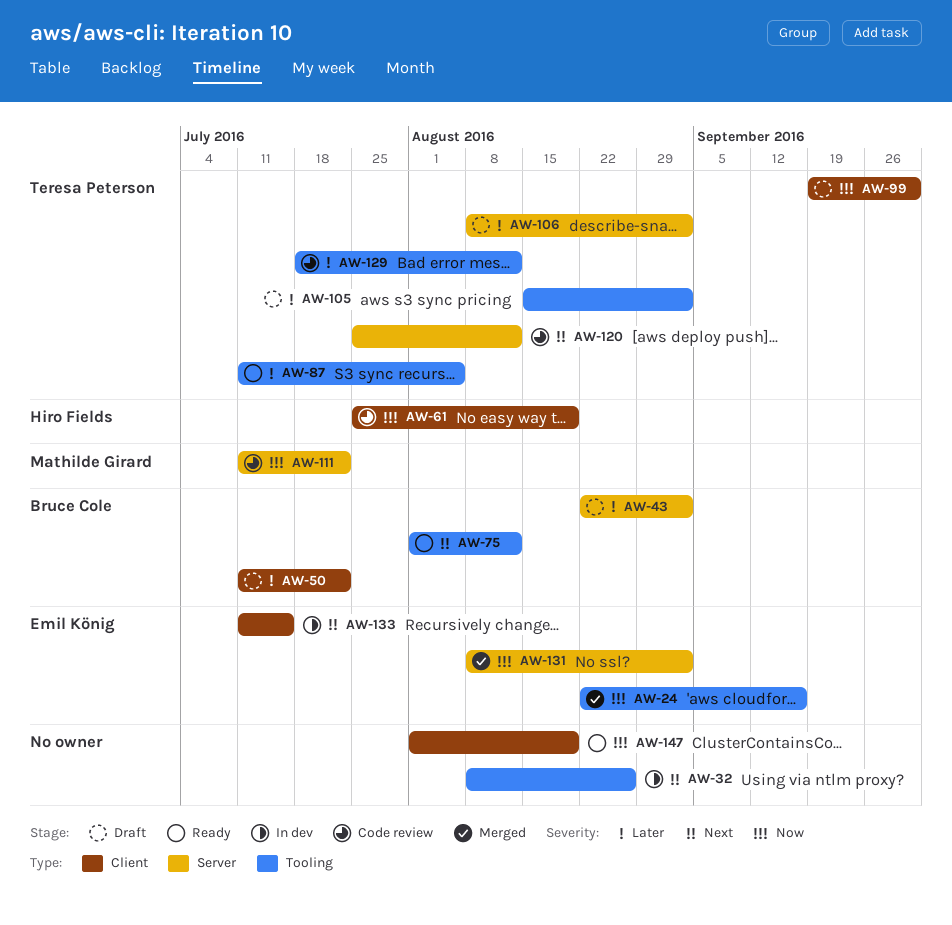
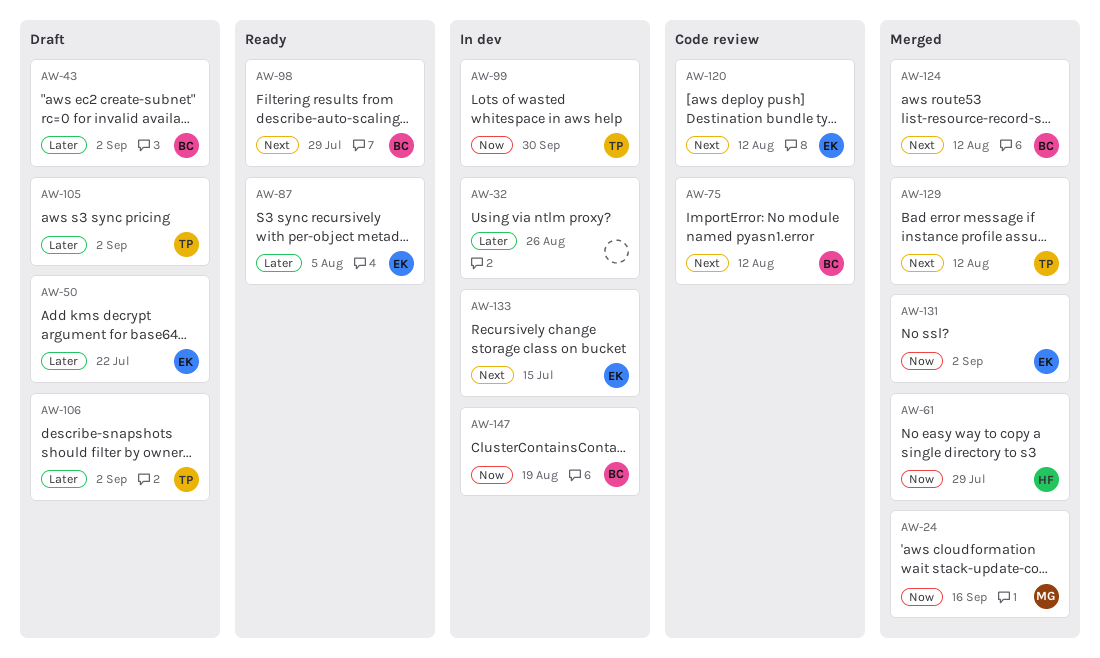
AW-24, owner: Emil König -> Mathilde Girard
AW-32, priority: Next -> Later
AW-50, owner: Bruce Cole -> Emil König
AW-61, status: Code review -> Merged
AW-61, due: Aug 19 -> Jul 29
AW-75, status: Ready -> Code review
AW-87, owner: Teresa Peterson -> Emil König
AW-98: none -> present
AW-99, status: Draft -> In dev
AW-111: present -> none
AW-120, owner: Teresa Peterson -> Emil König
AW-124: none -> present
AW-129, status: Code review -> Merged
AW-129, priority: Later -> Next
AW-147, status: Ready -> In dev
AW-147, owner: none -> Bruce Cole

